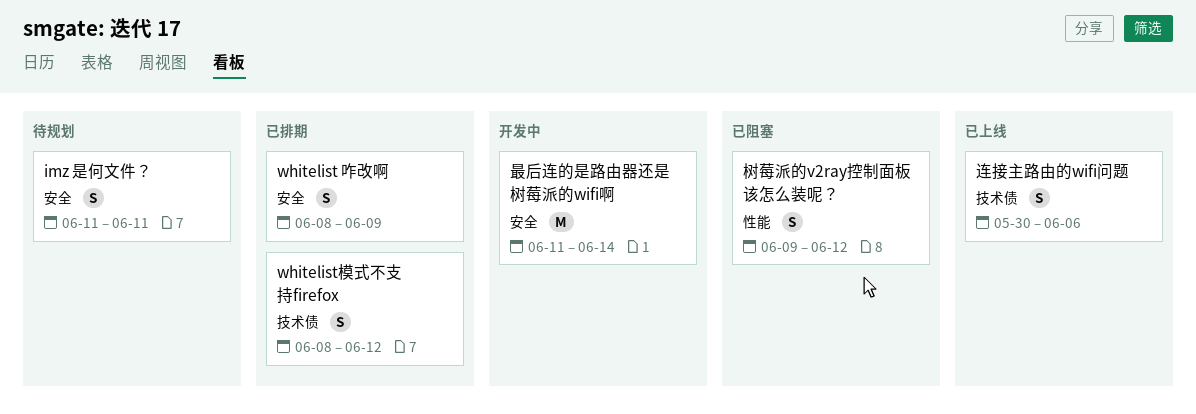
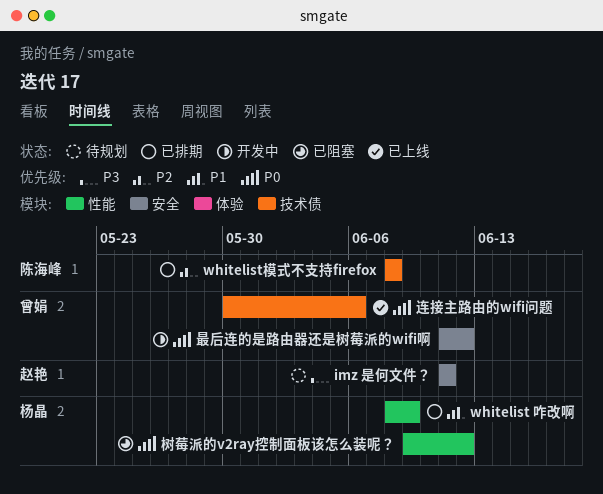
whitelist 咋改啊, label: 安全 -> 性能
whitelist模式不支持firefox, due: Jun 12 -> Jun 8
最后连的是路由器还是树莓派的wifi啊, due: Jun 14 -> Jun 12

